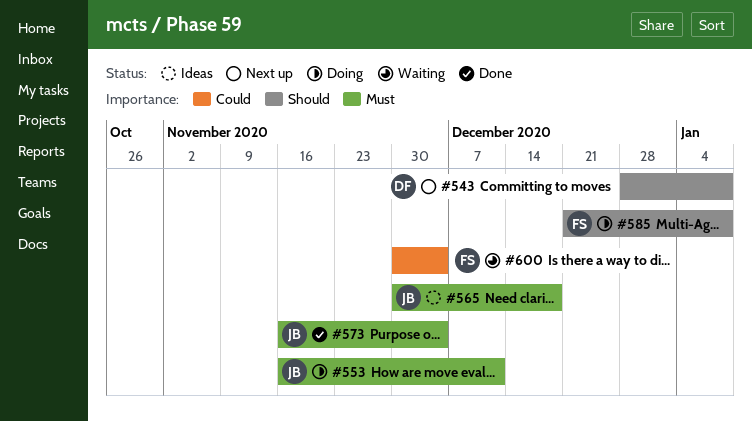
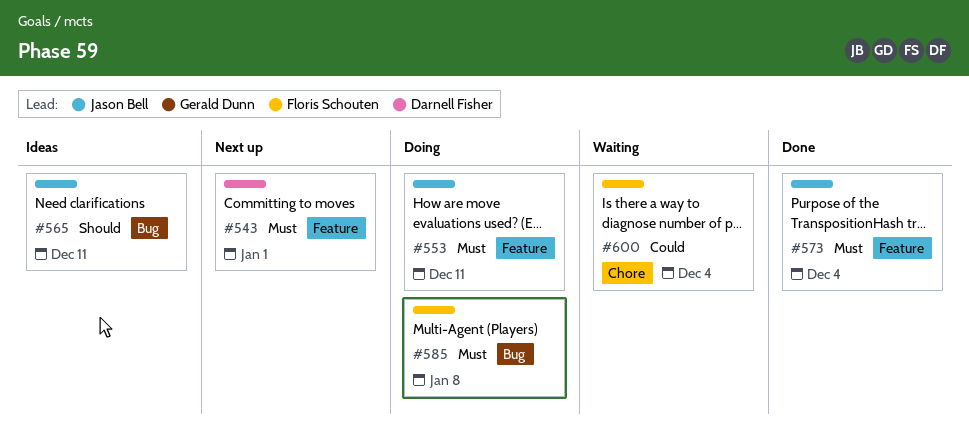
#543, priority: Should -> Must
#543, due: Jan 8 -> Jan 1
#565, priority: Must -> Should
#565, due: Dec 18 -> Dec 11
#585, priority: Should -> Must

